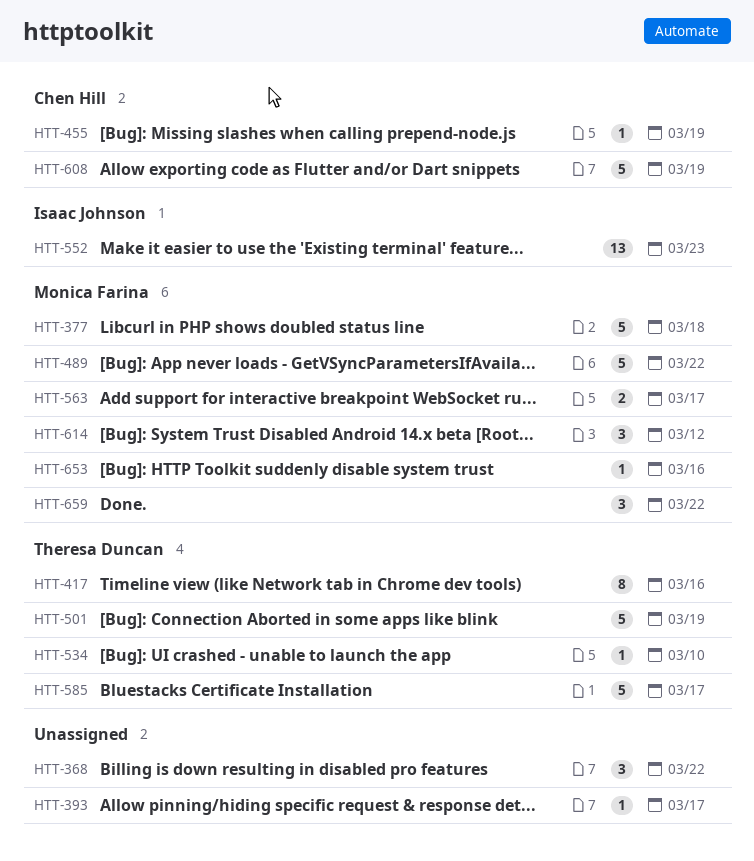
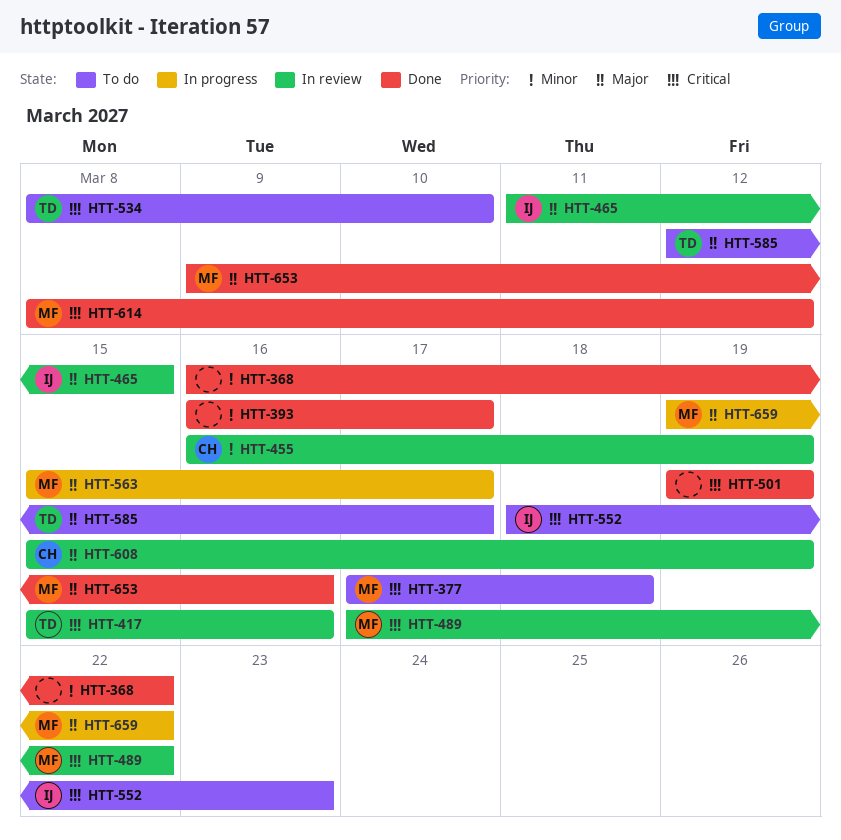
HTT-465: none -> present
HTT-501, owner: Theresa Duncan -> none

